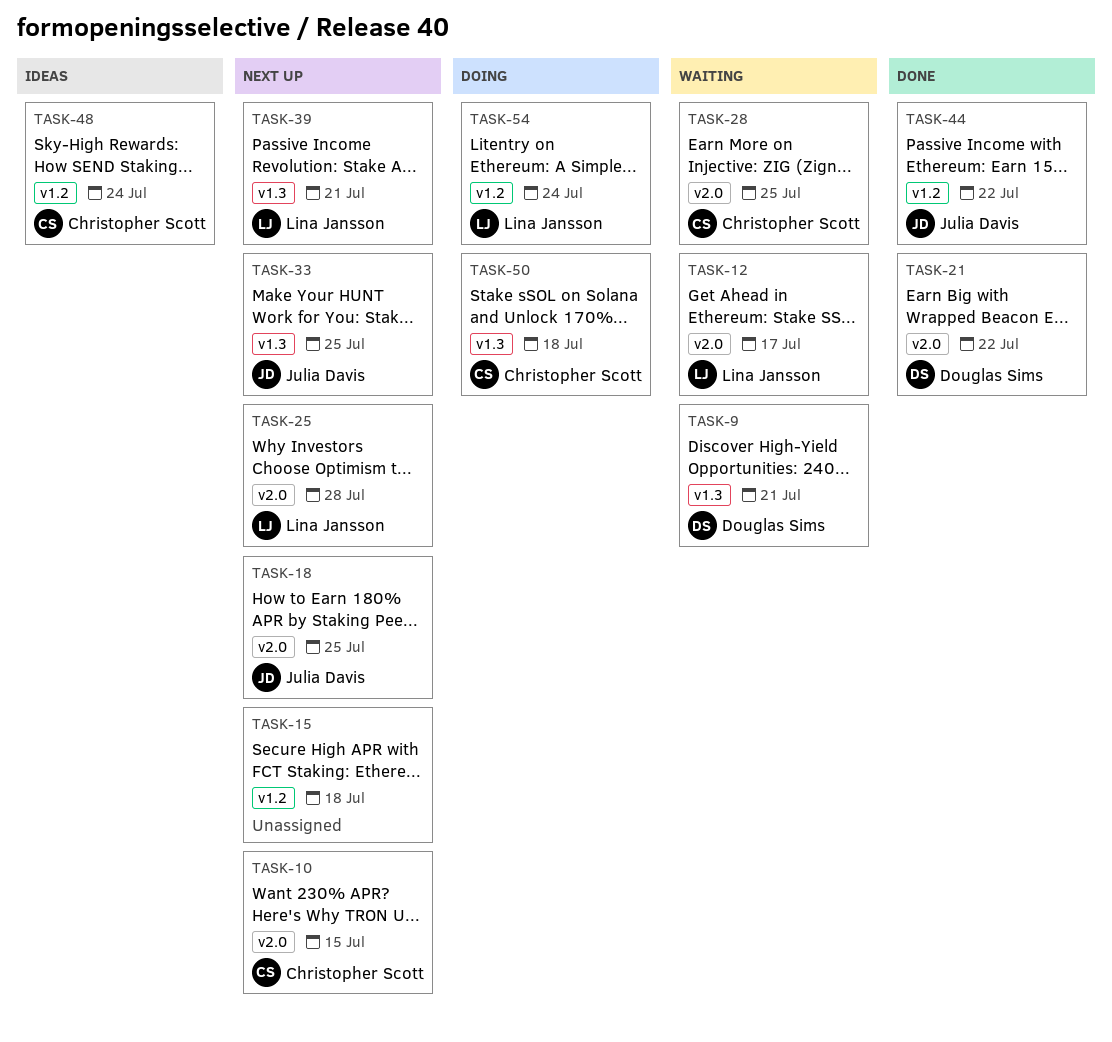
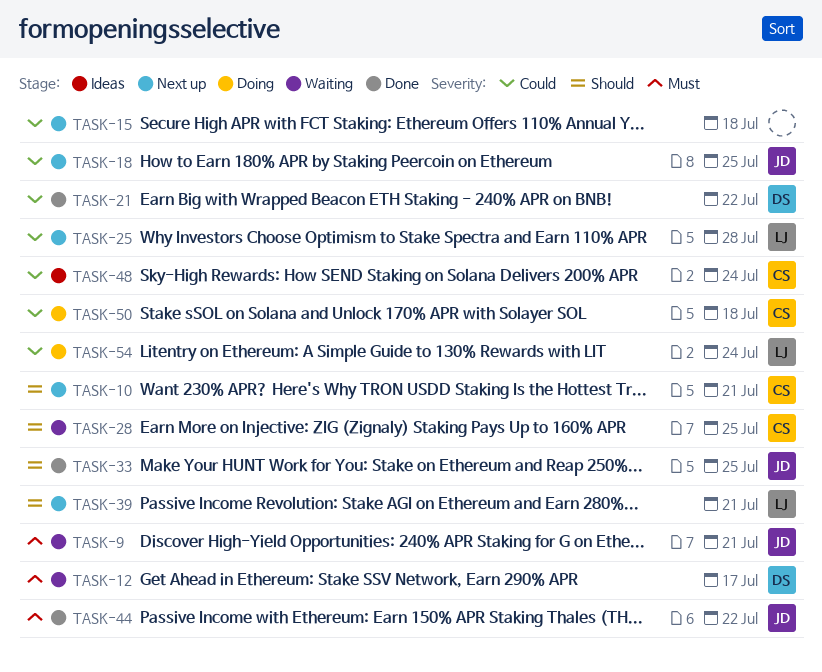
TASK-9, owner: Douglas Sims -> Julia Davis
TASK-10, due: Jul 15 -> Jul 21
TASK-12, owner: Lina Jansson -> Douglas Sims
TASK-33, status: Next up -> Done

